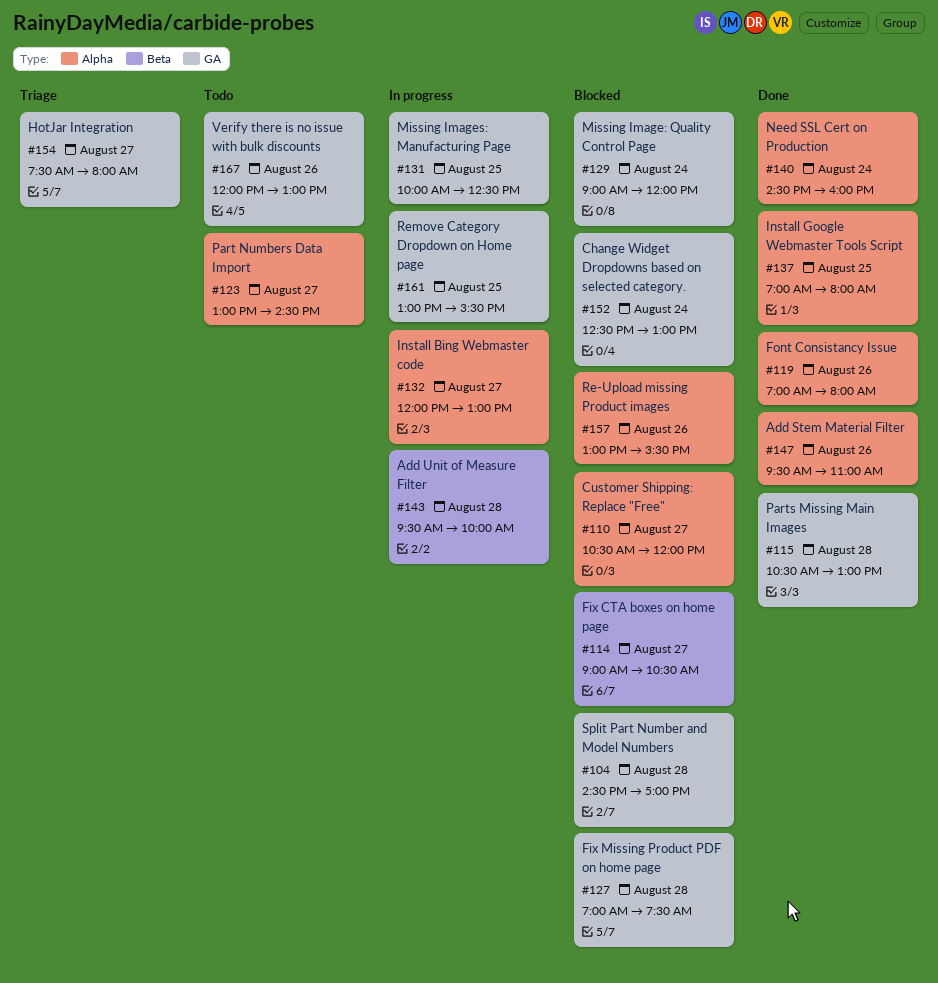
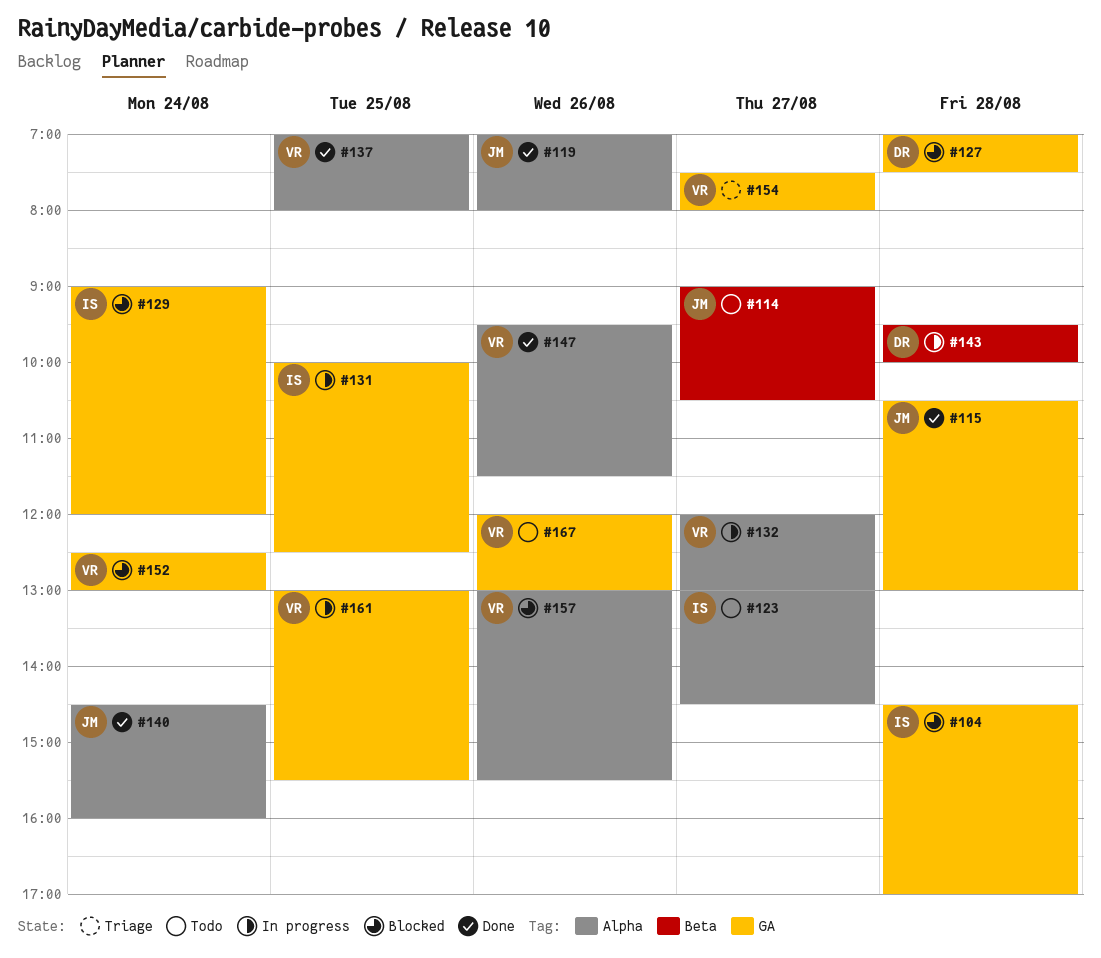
#110: present -> none
#114, status: Blocked -> Todo
#147, ends: 11:00 -> 11:30

